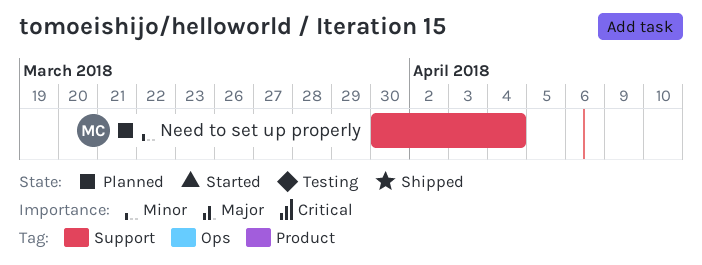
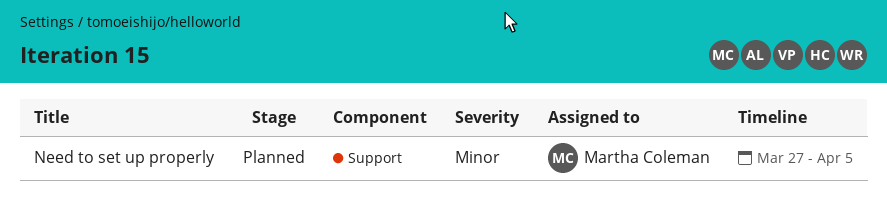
Need to set up properly, start: Mar 30 -> Mar 27
Need to set up properly, due: Apr 4 -> Apr 5

